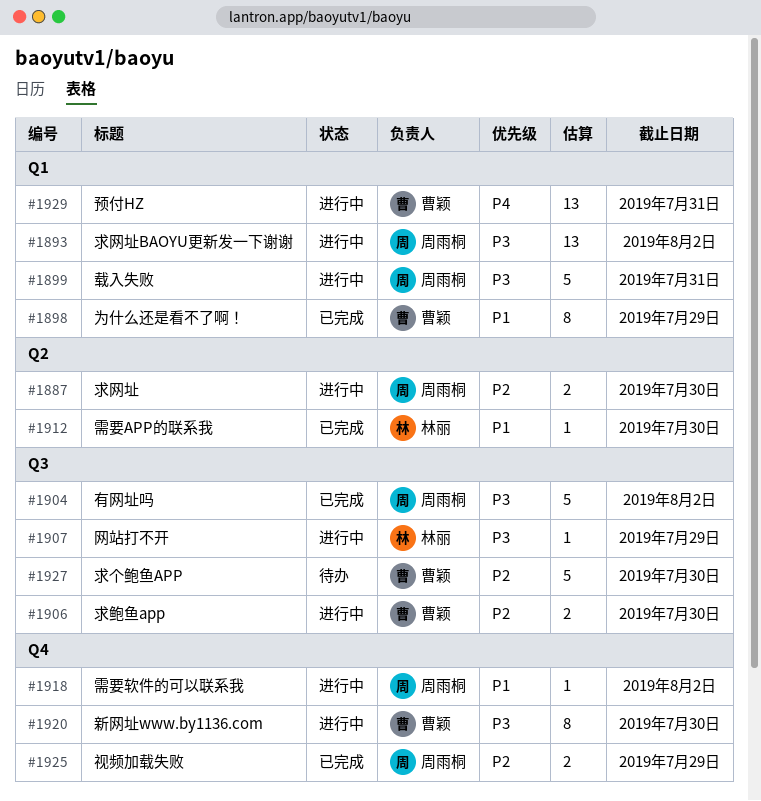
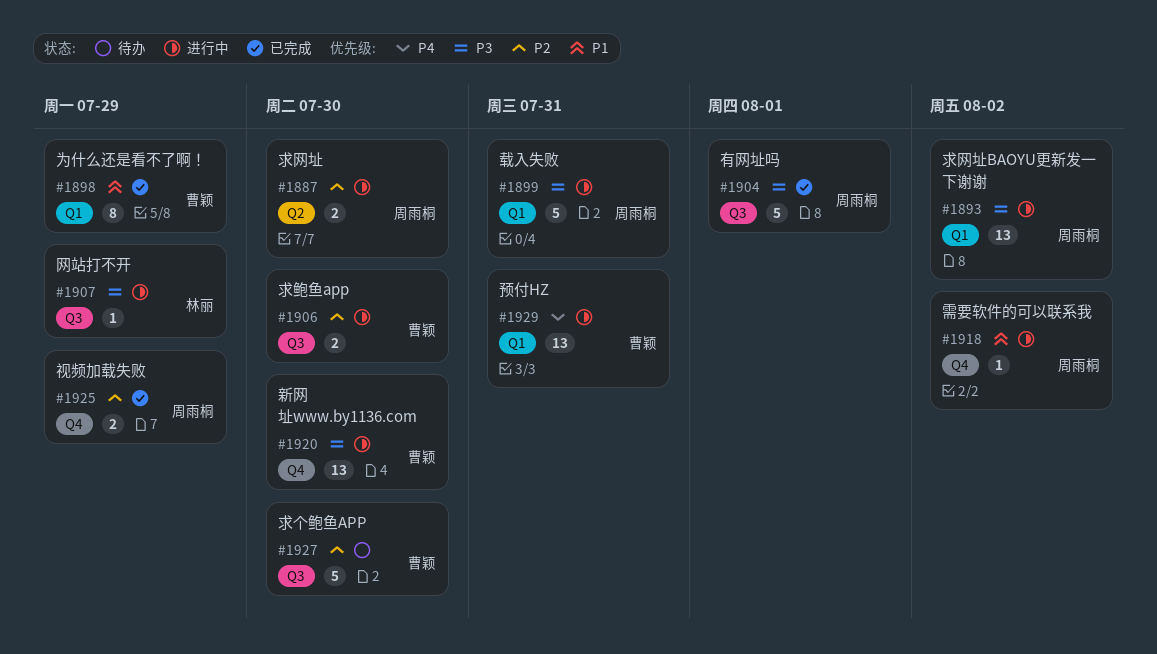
#1904, due: Aug 2 -> Aug 1
#1912: present -> none
#1920, estimate: 8 -> 13

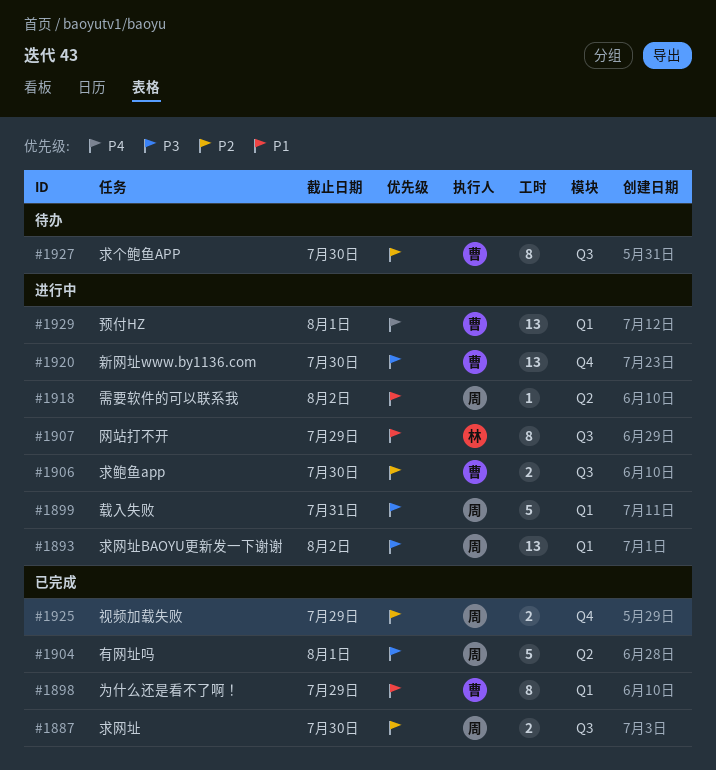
#1887, status: 进行中 -> 已完成
#1887, label: Q2 -> Q3
#1904, label: Q3 -> Q2
#1907, priority: P3 -> P1
#1907, estimate: 1 -> 8
#1918, label: Q4 -> Q2
#1927, estimate: 5 -> 8
#1929, due: Jul 31 -> Aug 1

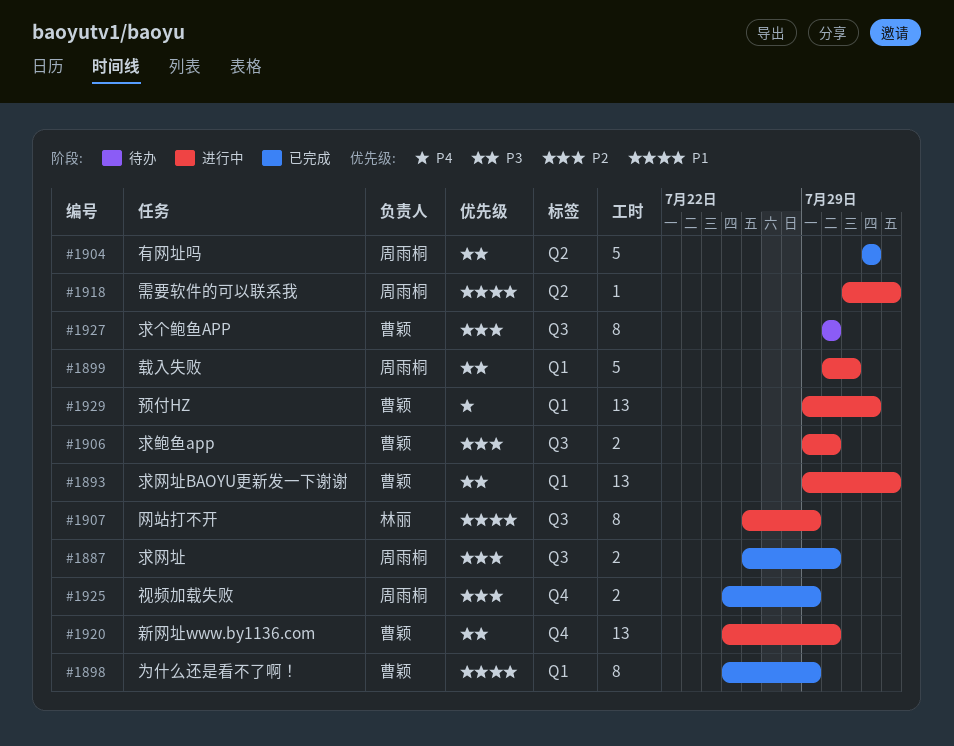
#1893, owner: 周雨桐 -> 曹颖

